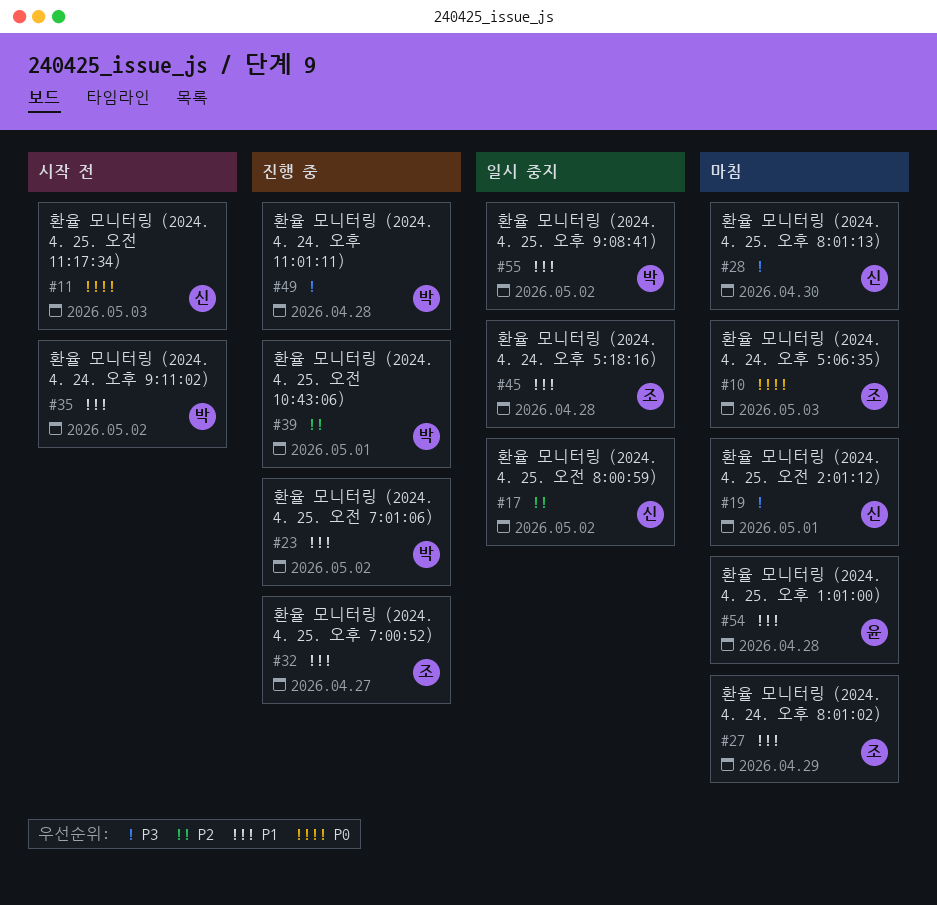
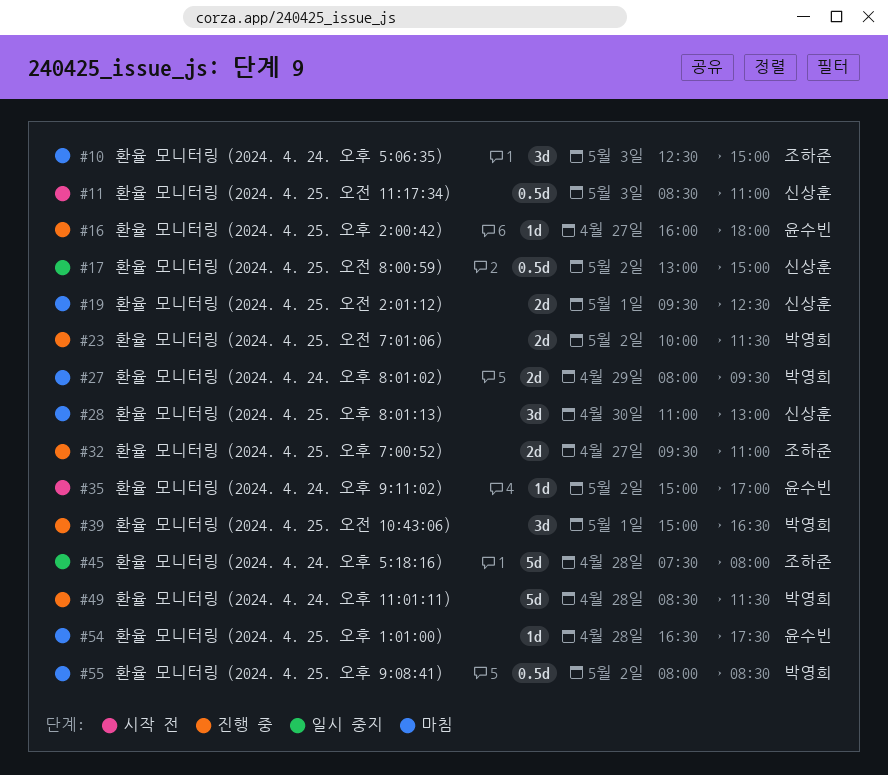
#16: none -> present
#27, owner: 조하준 -> 박영희
#35, owner: 박영희 -> 윤수빈
#55, status: 일시 중지 -> 마침

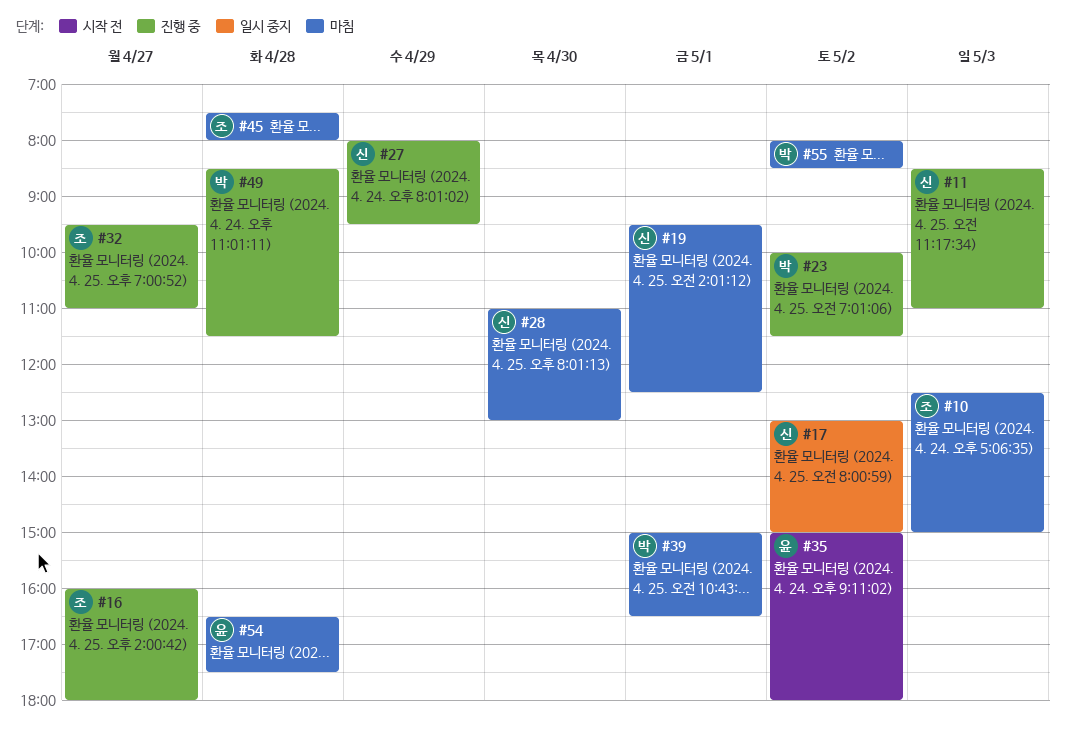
#11, status: 시작 전 -> 진행 중
#16, owner: 윤수빈 -> 조하준
#27, status: 마침 -> 진행 중
#27, owner: 박영희 -> 신상훈
#35, ends: 17:00 -> 18:00
#39, status: 진행 중 -> 마침
#45, status: 일시 중지 -> 마침

